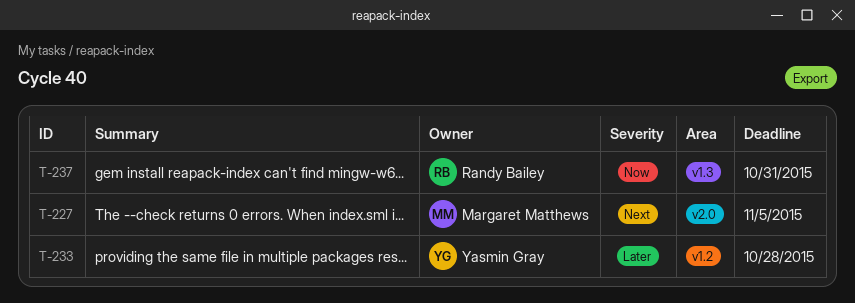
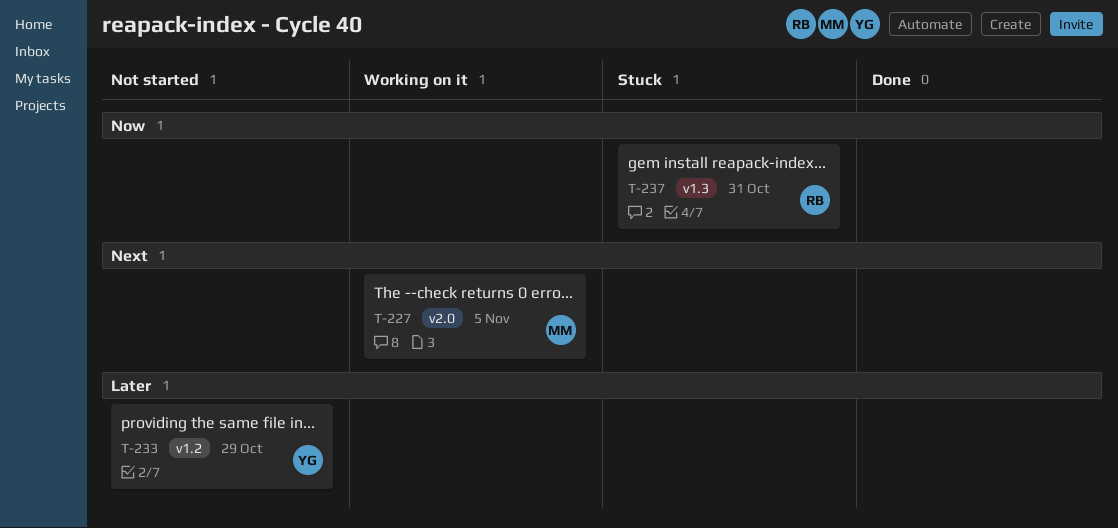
T-233, due: Oct 28 -> Oct 29

